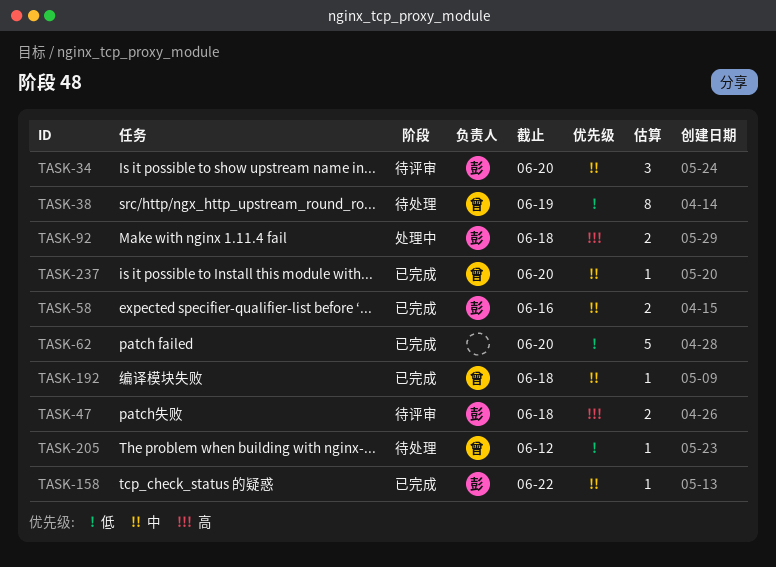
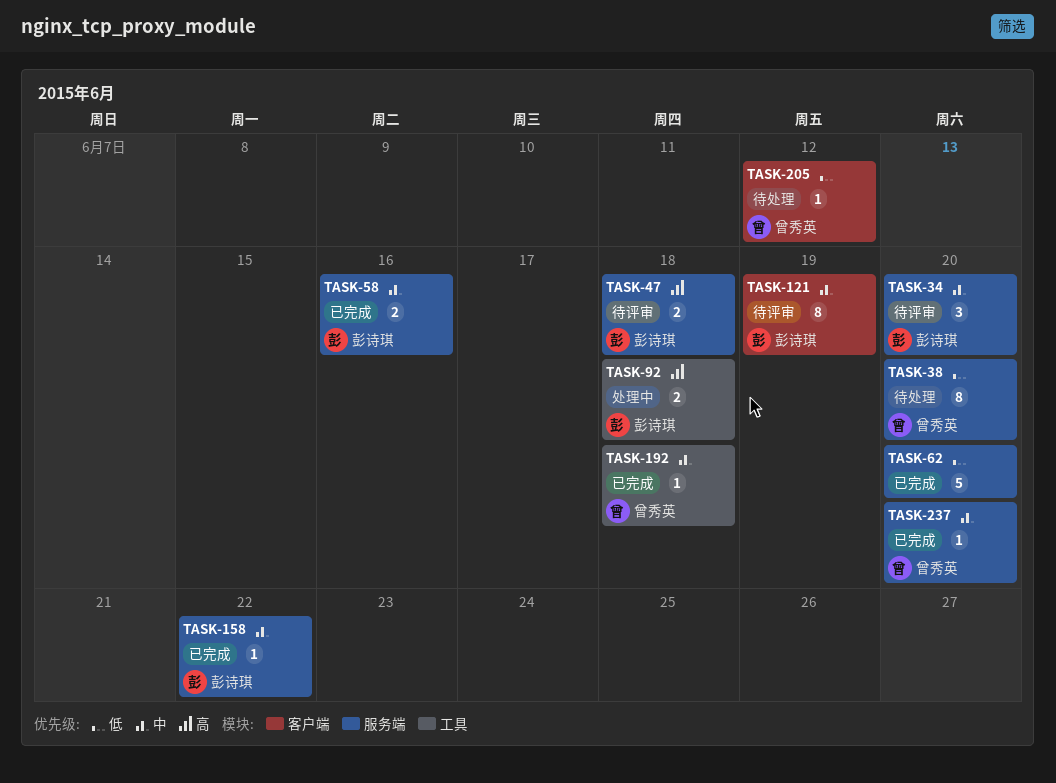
TASK-38, due: Jun 19 -> Jun 20
TASK-121: none -> present

